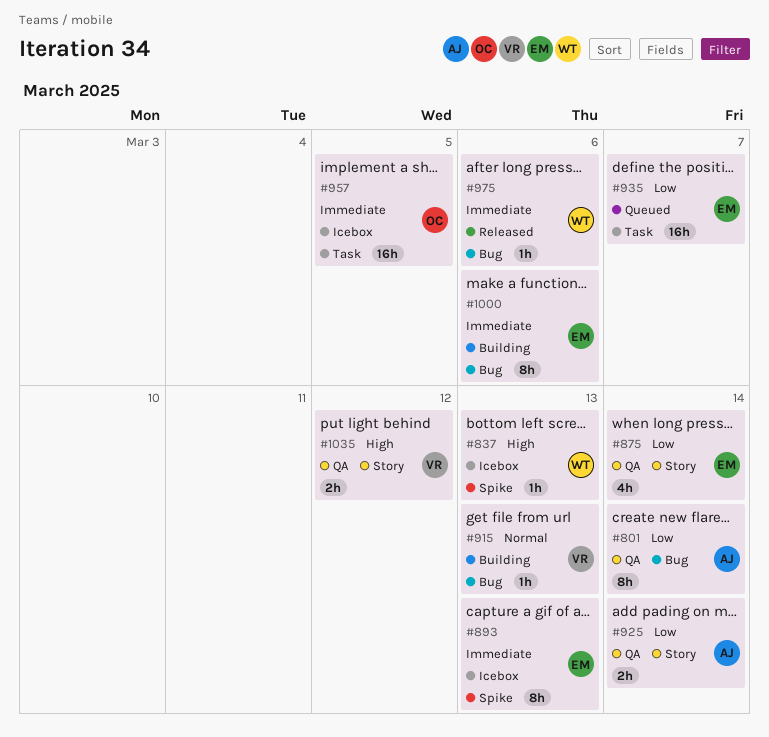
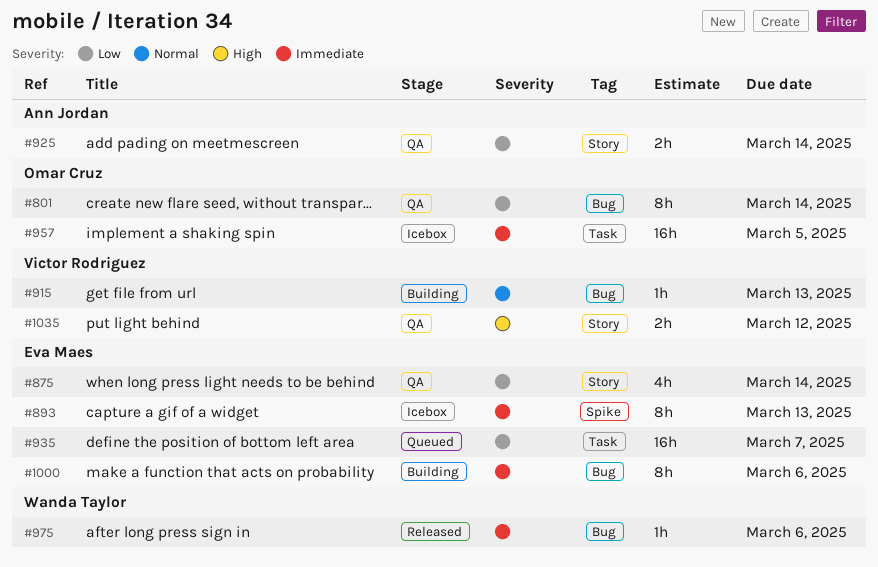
#801, owner: Ann Jordan -> Omar Cruz
#837: present -> none

